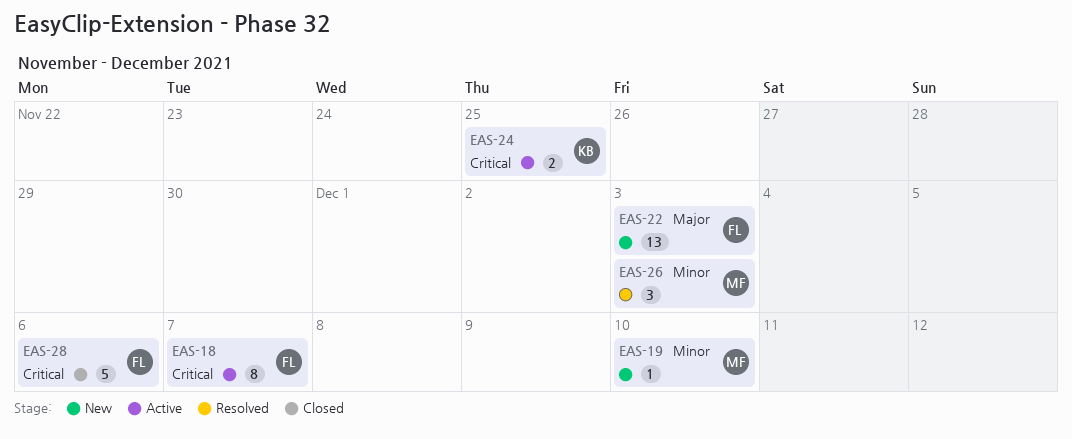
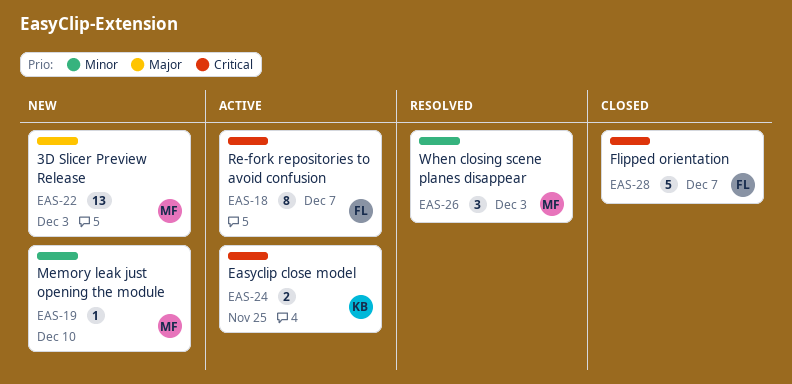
EAS-22, owner: FL -> MF
EAS-28, due: Dec 6 -> Dec 7

